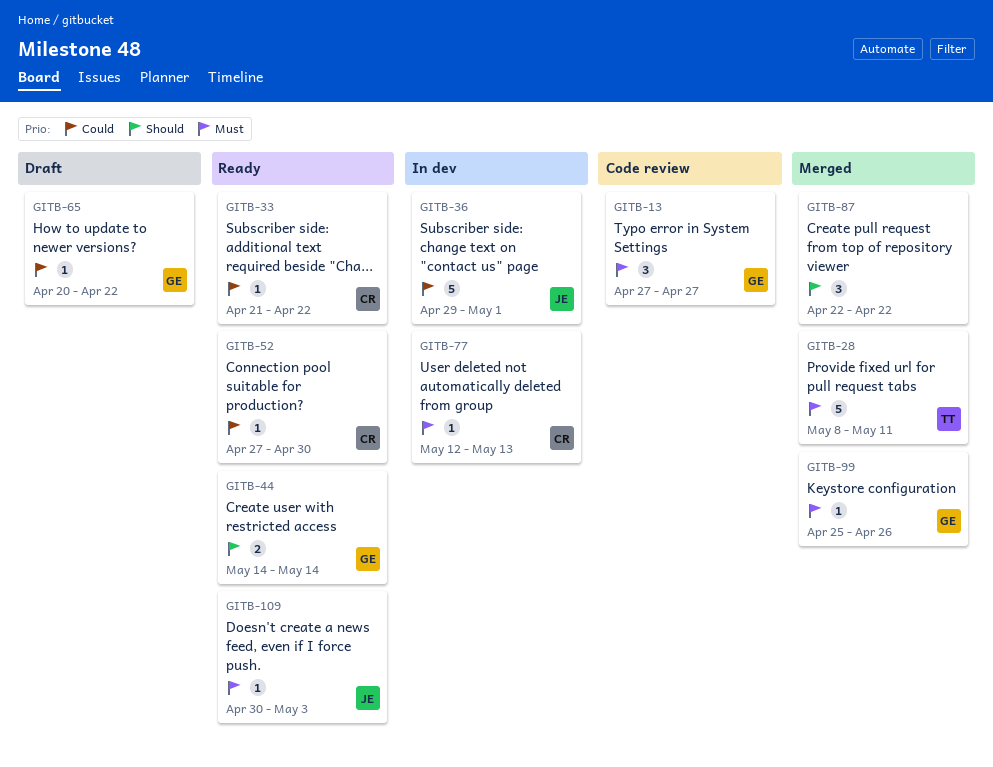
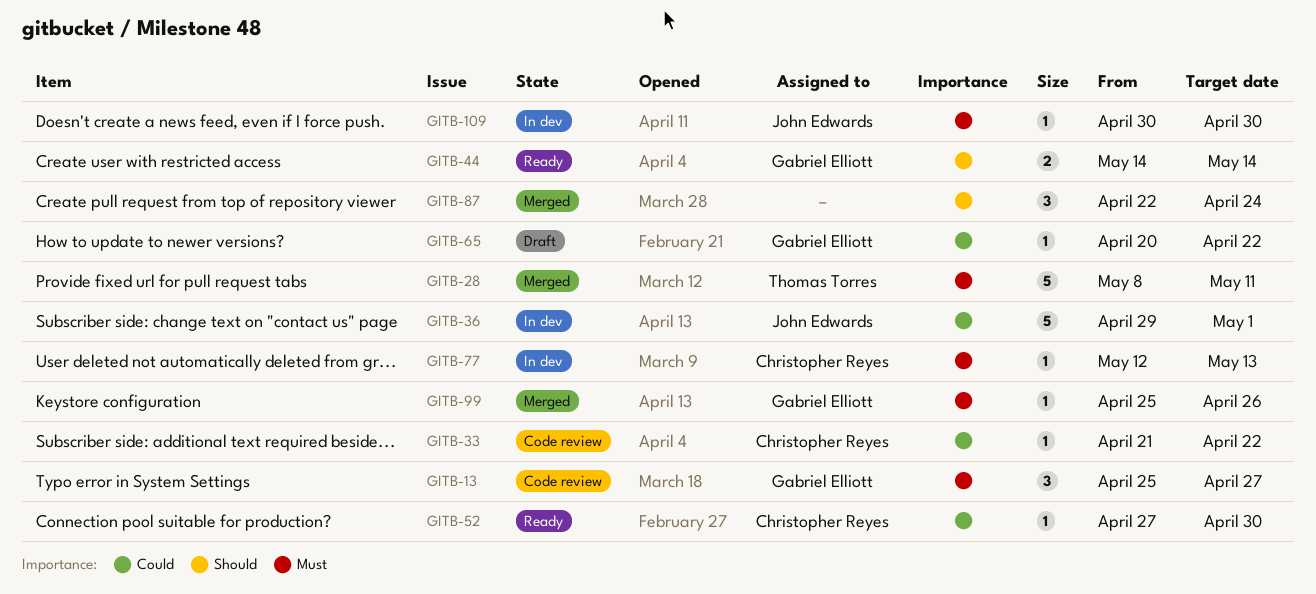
GITB-13, start: Apr 27 -> Apr 25
GITB-33, status: Ready -> Code review
GITB-87, due: Apr 22 -> Apr 24
GITB-109, status: Ready -> In dev
GITB-109, due: May 3 -> Apr 30

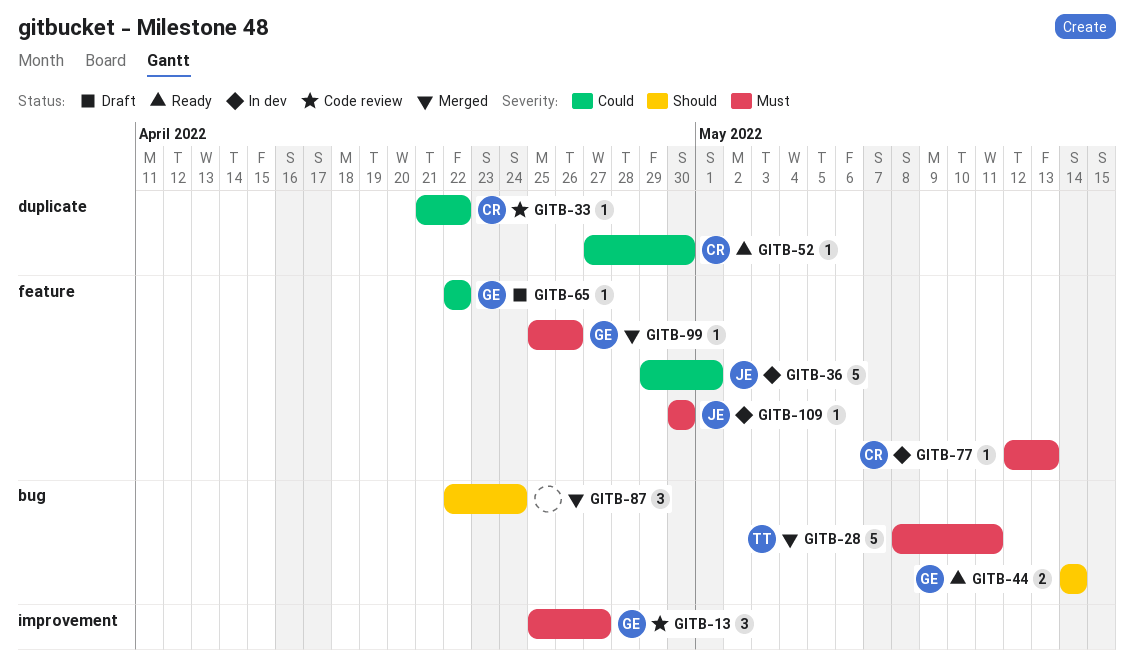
GITB-65, start: Apr 20 -> Apr 22

